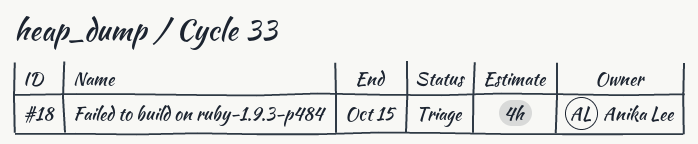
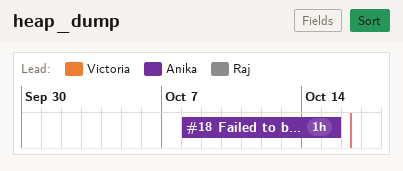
#18, estimate: 4h -> 1h

